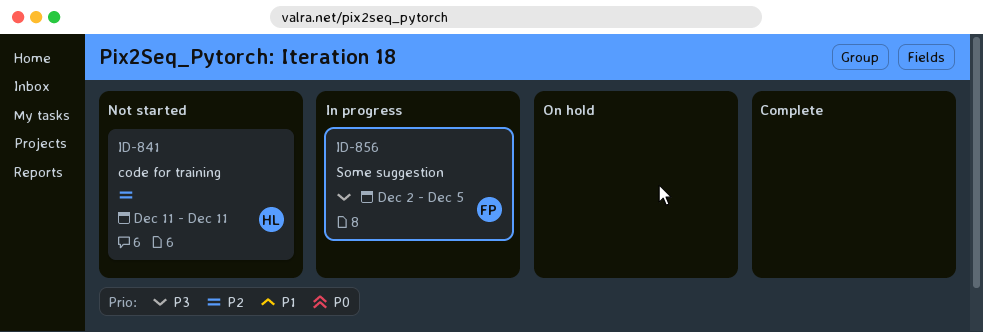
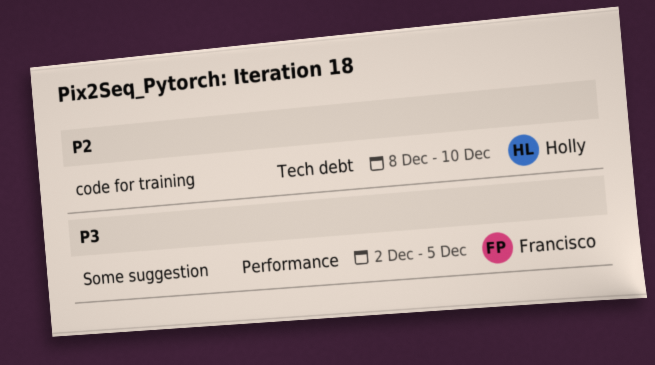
code for training, start: Dec 11 -> Dec 8
code for training, due: Dec 11 -> Dec 10

